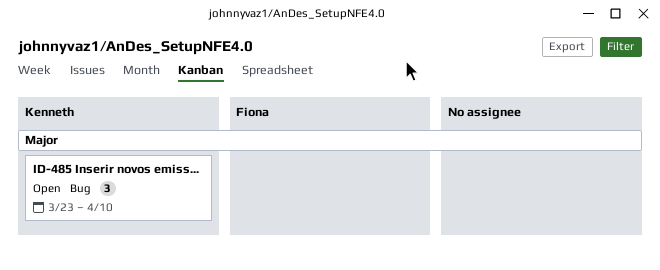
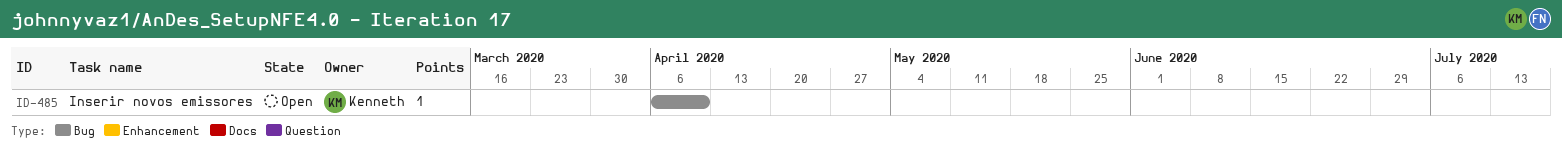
ID-485, estimate: 3 -> 1
ID-485, start: Mar 23 -> Apr 6

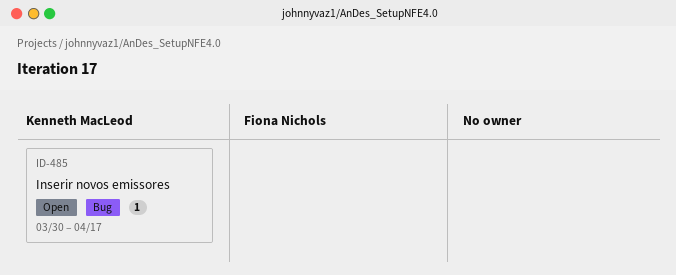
ID-485, start: Apr 6 -> Mar 30
ID-485, due: Apr 10 -> Apr 17

